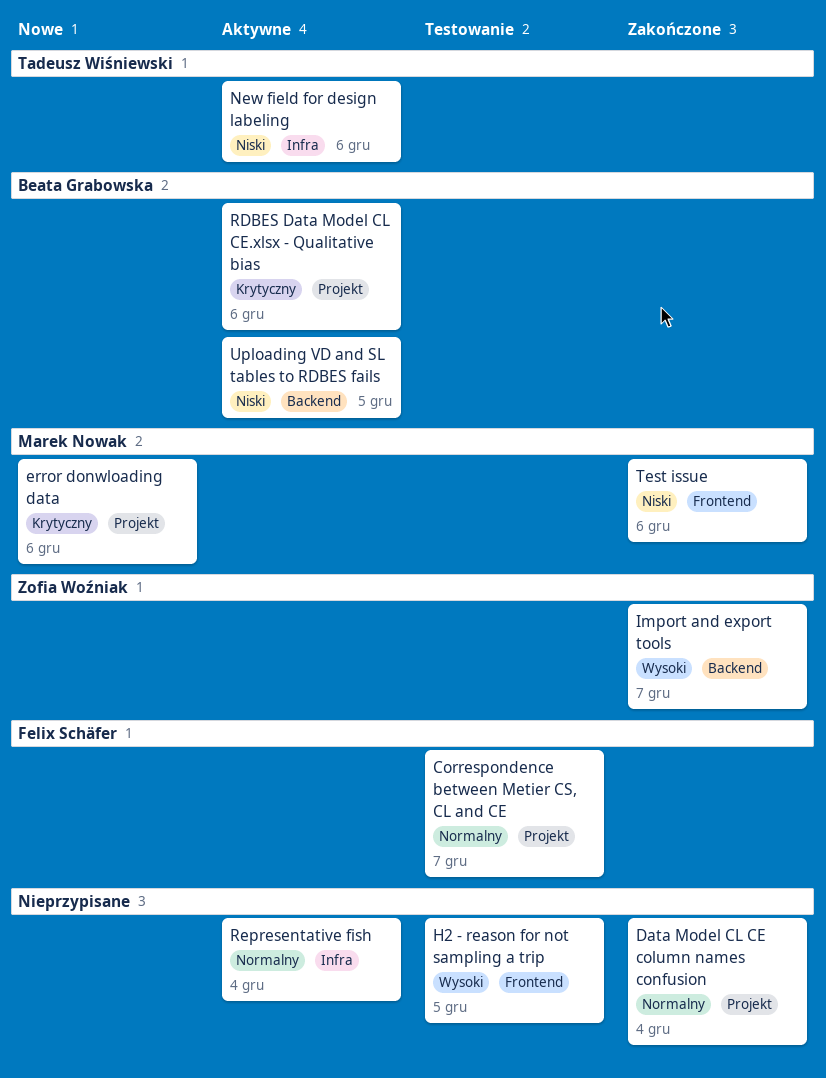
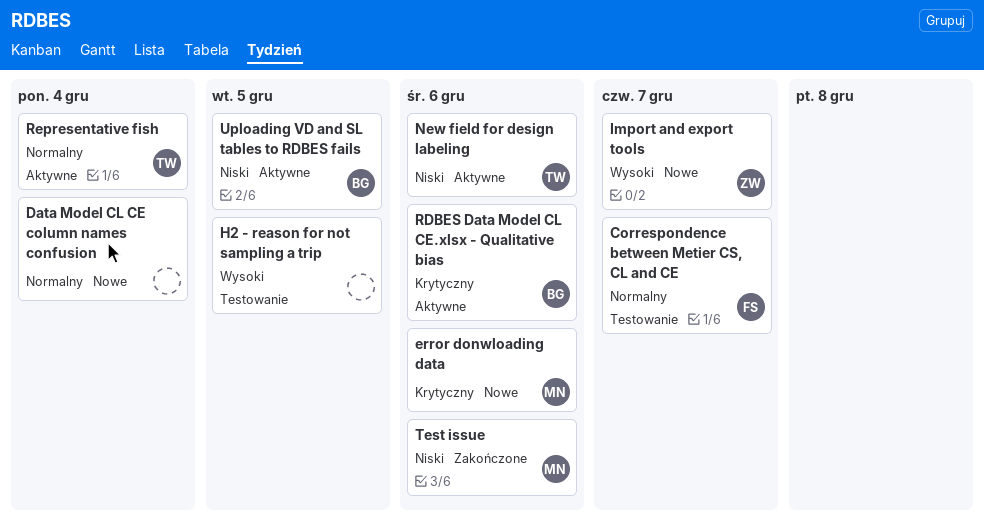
Data Model CL CE column names confusion, status: Zakończone -> Nowe
Import and export tools, status: Zakończone -> Nowe
Representative fish, owner: none -> Tadeusz Wiśniewski

